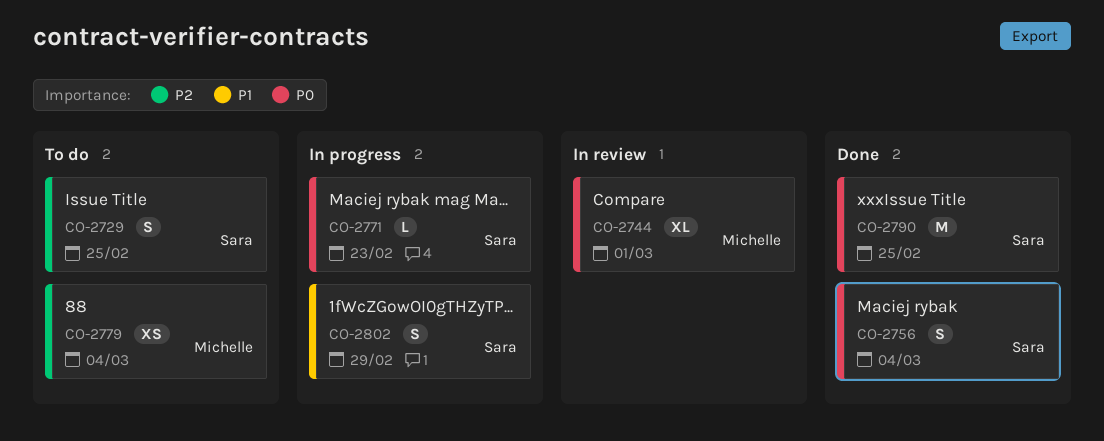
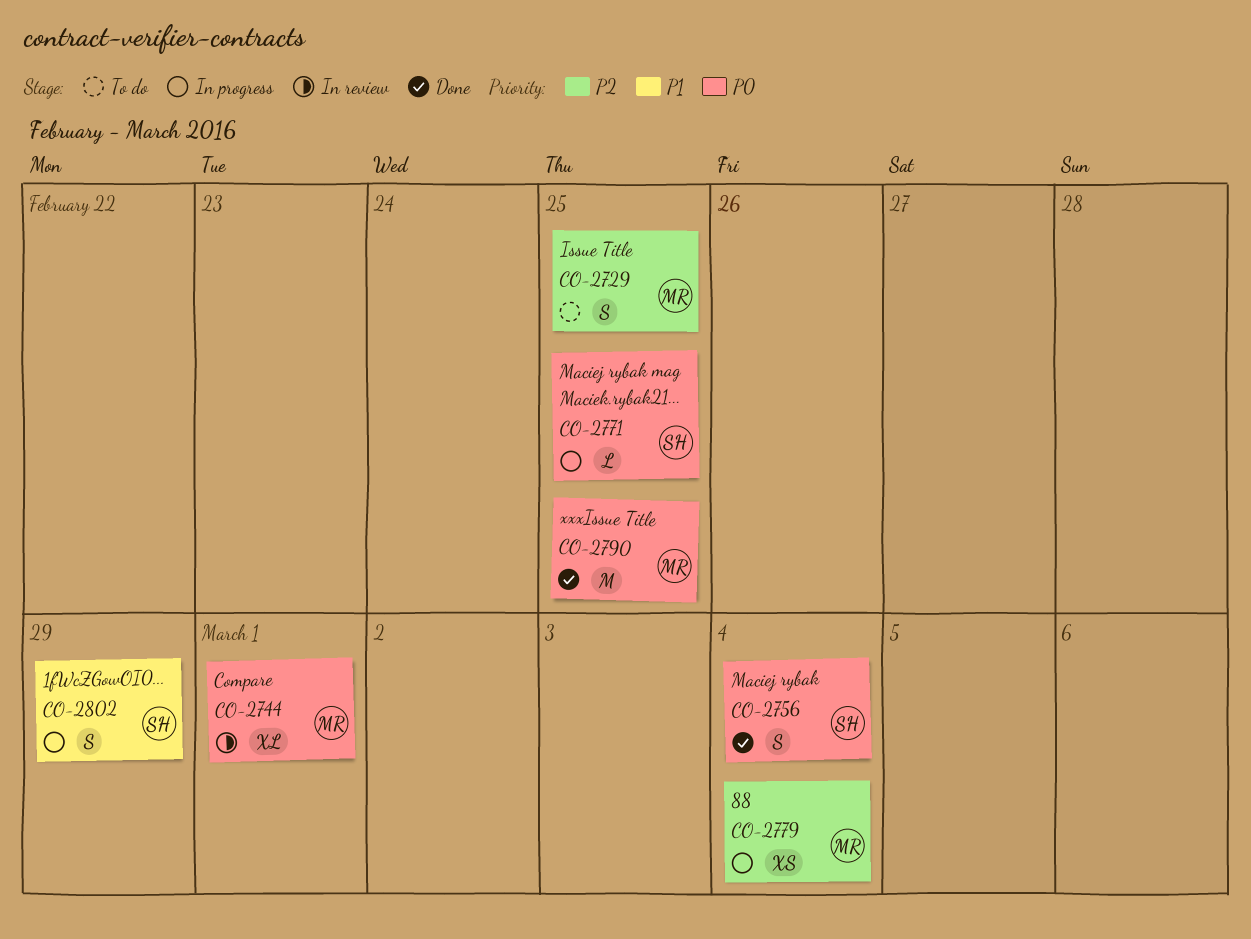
CO-2729, owner: Sara -> Michelle
CO-2771, due: Feb 23 -> Feb 25
CO-2779, status: To do -> In progress
CO-2790, owner: Sara -> Michelle

